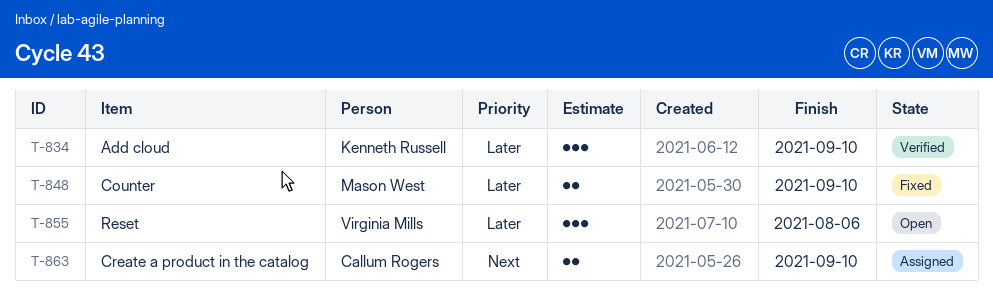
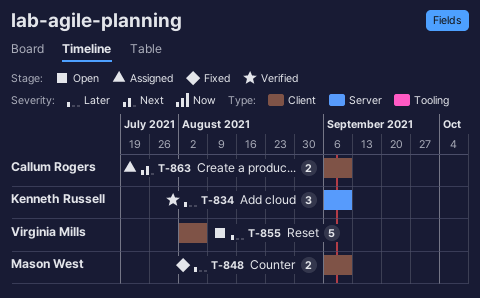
T-855, estimate: 3 -> 5

